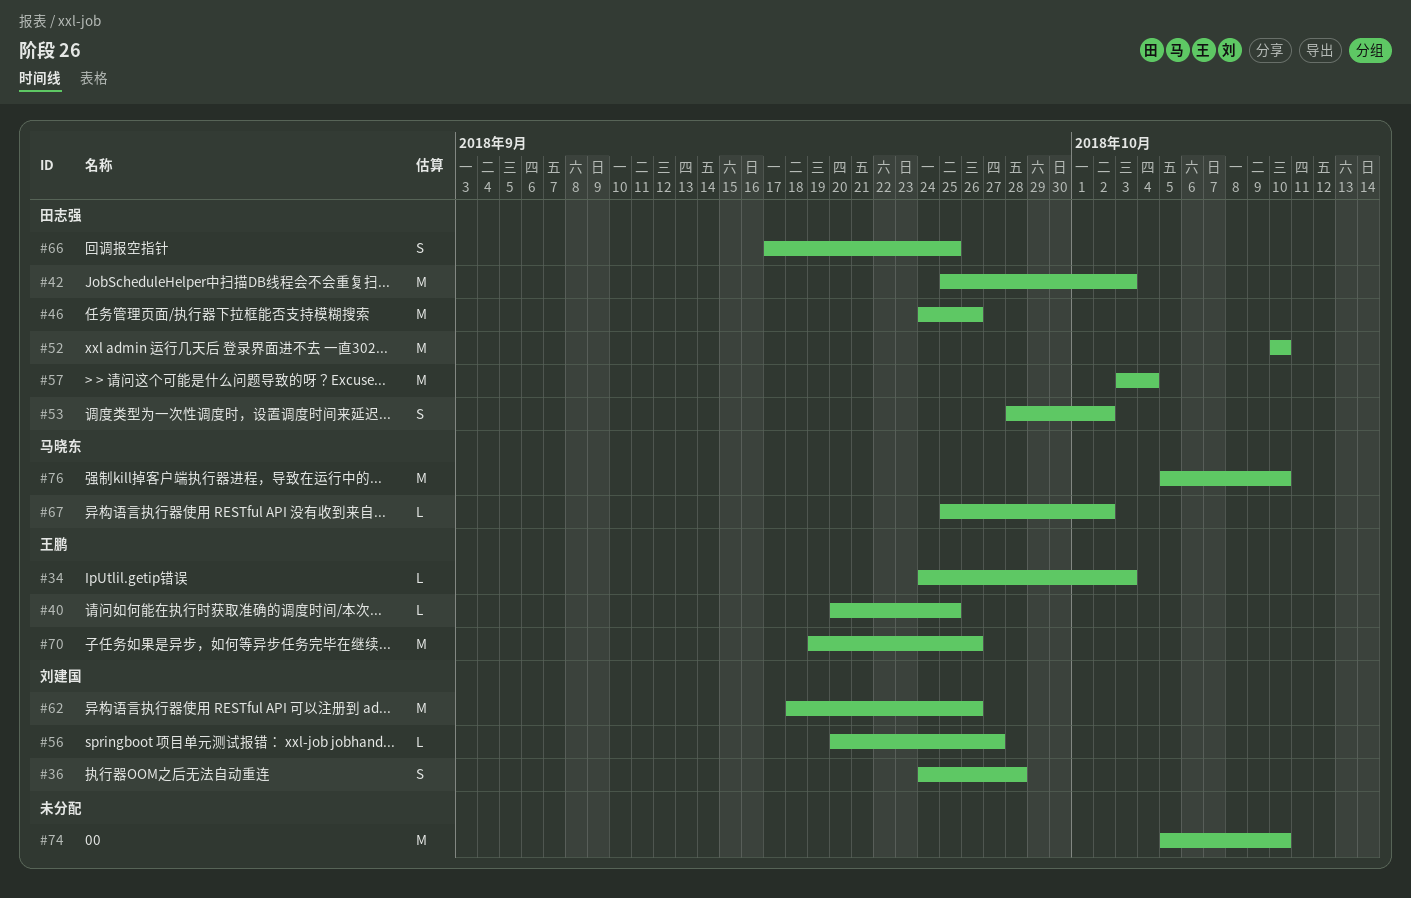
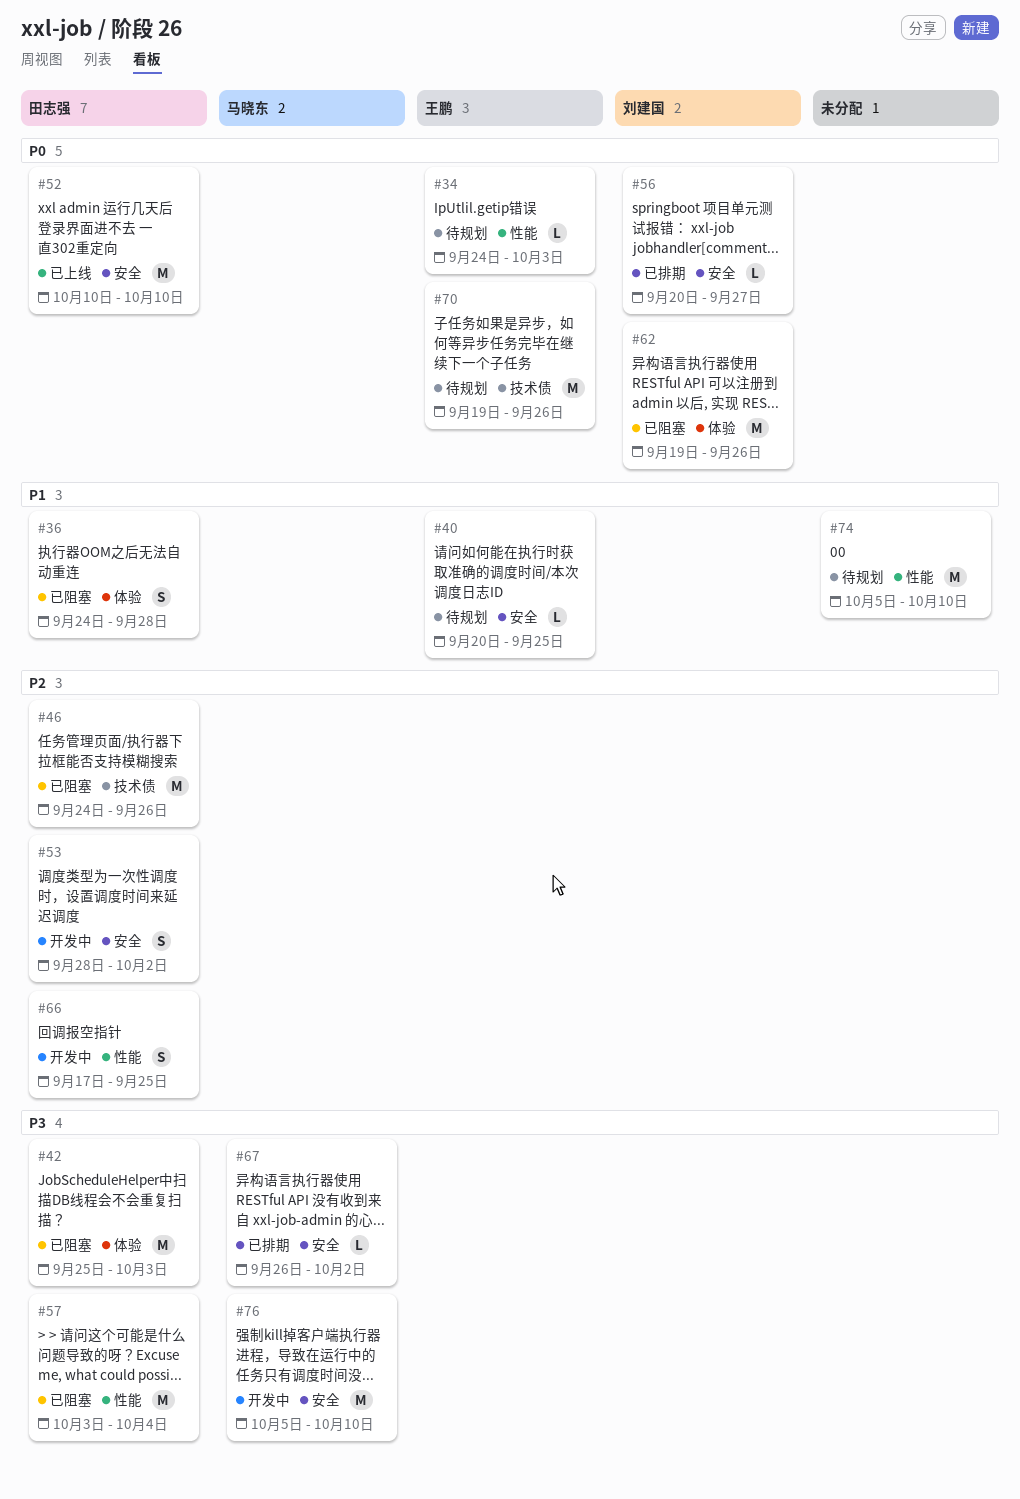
#36, owner: 刘建国 -> 田志强
#62, start: Sep 18 -> Sep 19
#67, start: Sep 25 -> Sep 26

